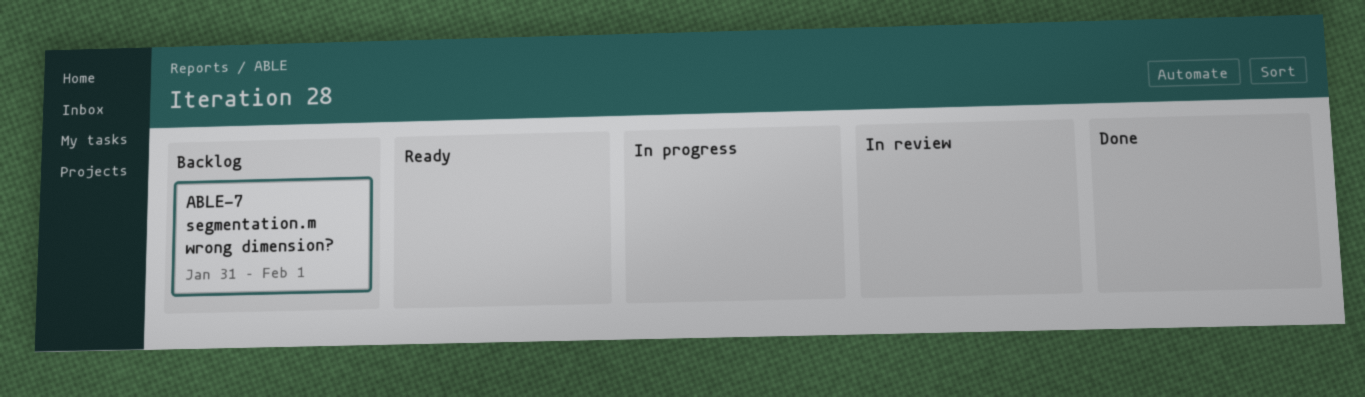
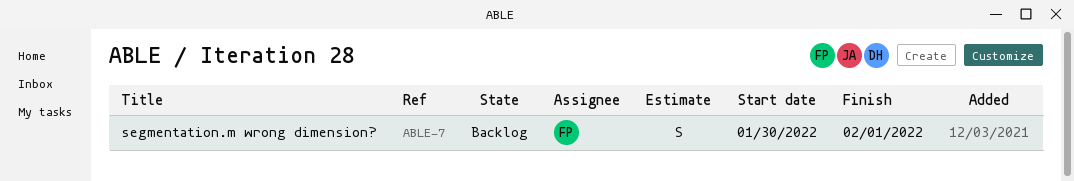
ABLE-7, start: Jan 31 -> Jan 30

